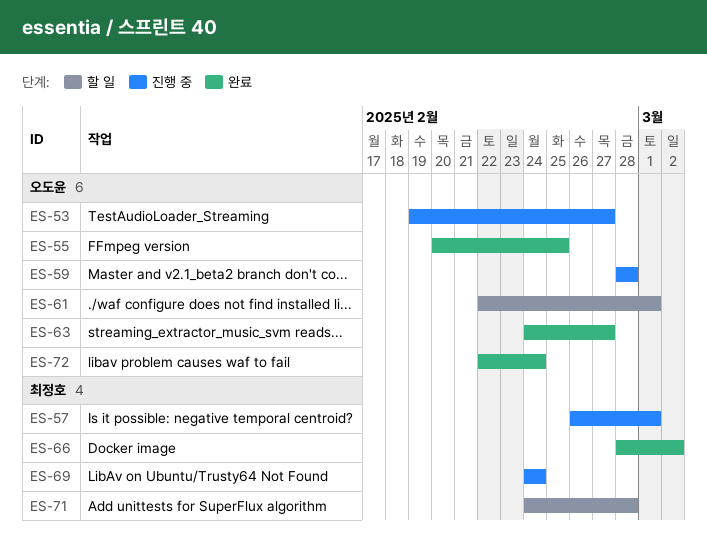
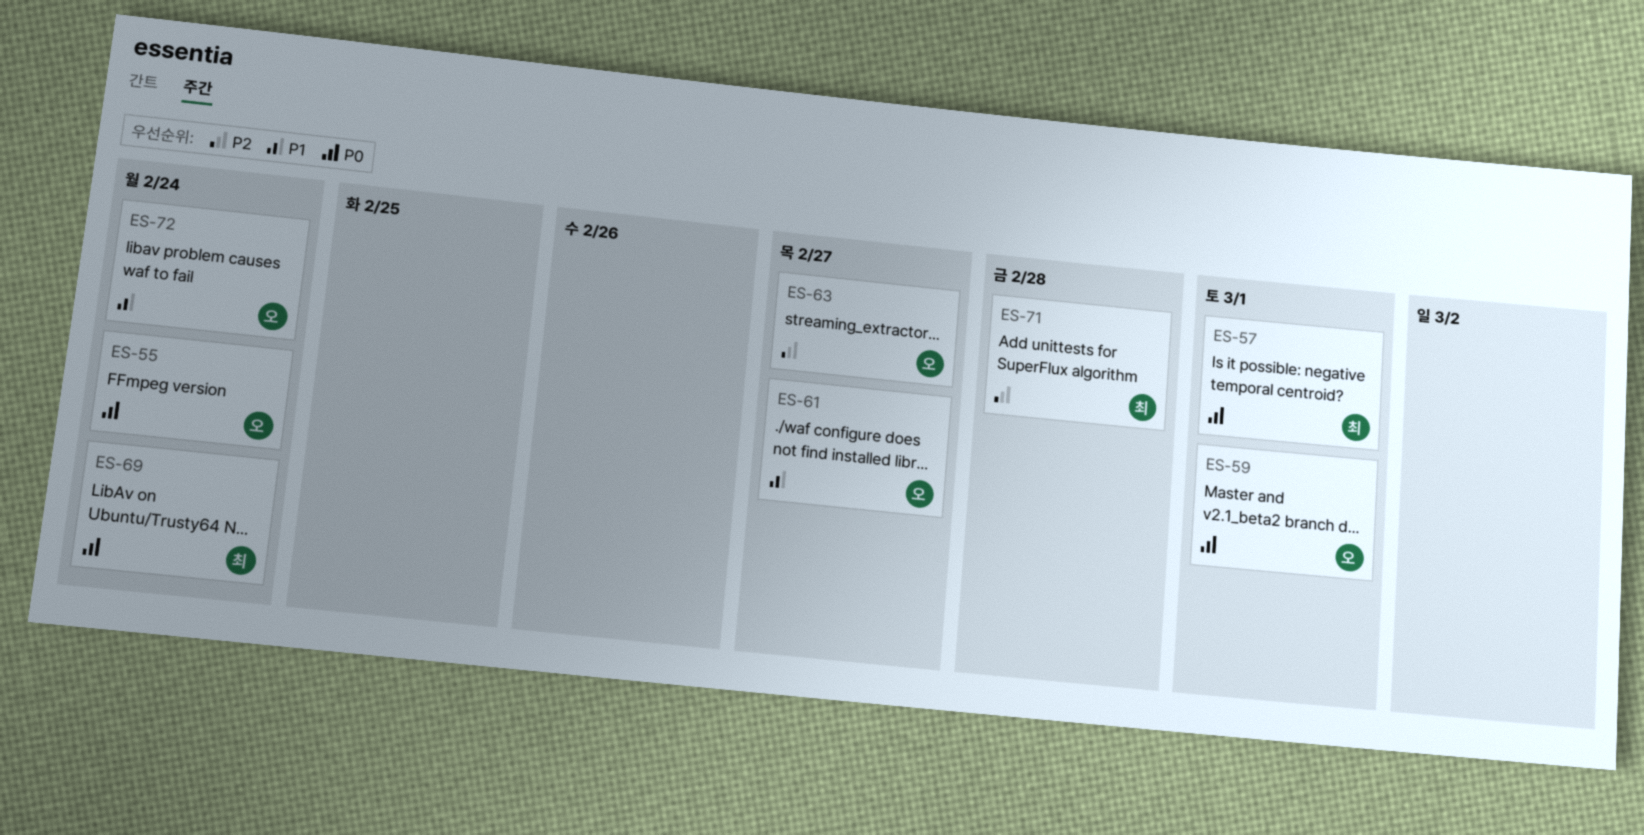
ES-53: present -> none
ES-55, due: Feb 25 -> Feb 24
ES-59, due: Feb 28 -> Mar 1
ES-61, due: Mar 1 -> Feb 27
ES-66: present -> none

